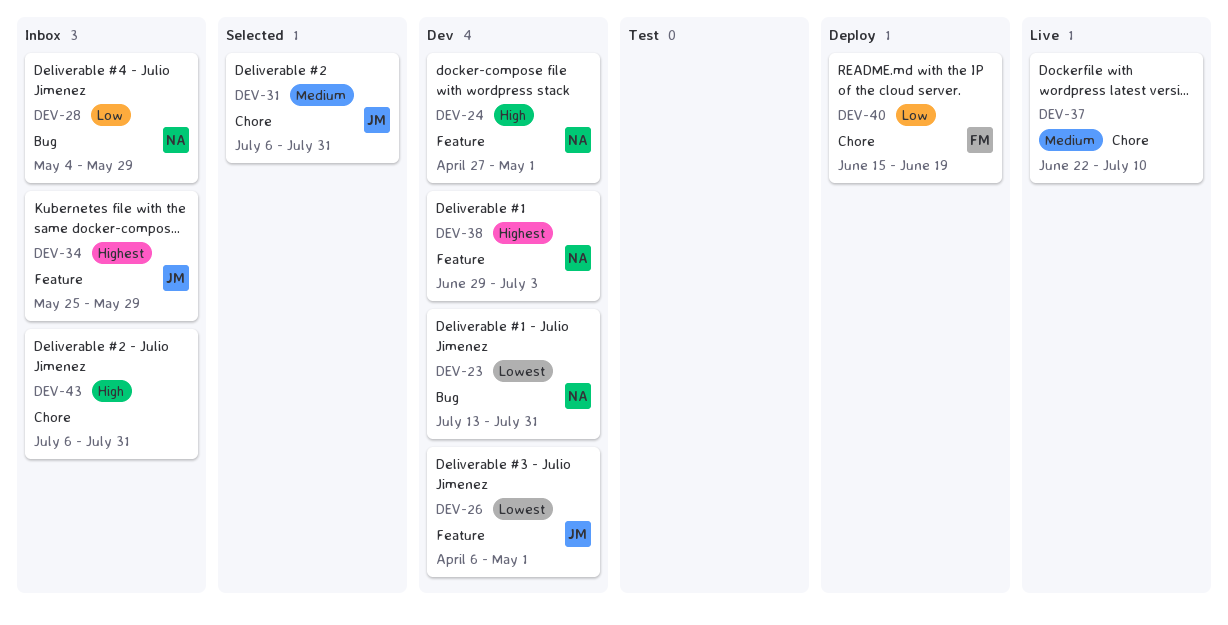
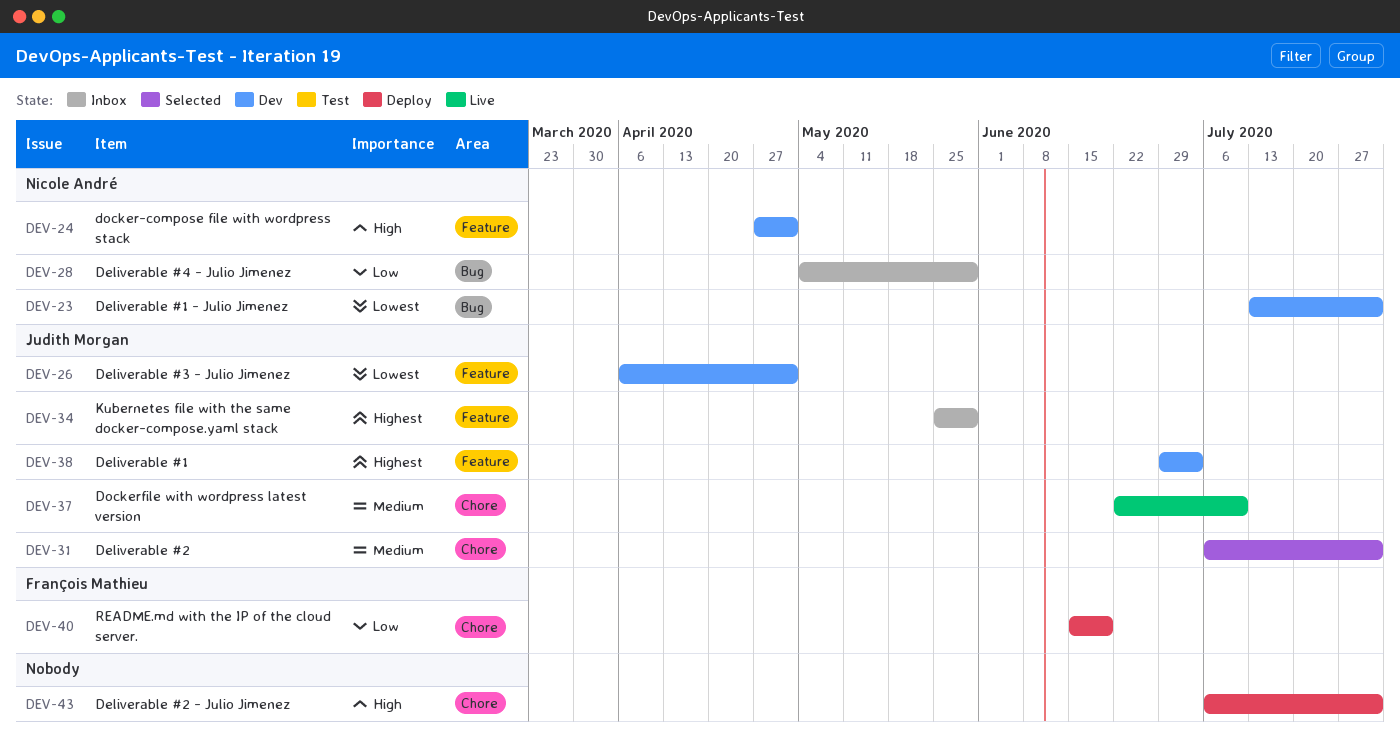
DEV-37, owner: none -> Judith Morgan
DEV-38, owner: Nicole André -> Judith Morgan
DEV-43, status: Inbox -> Deploy

